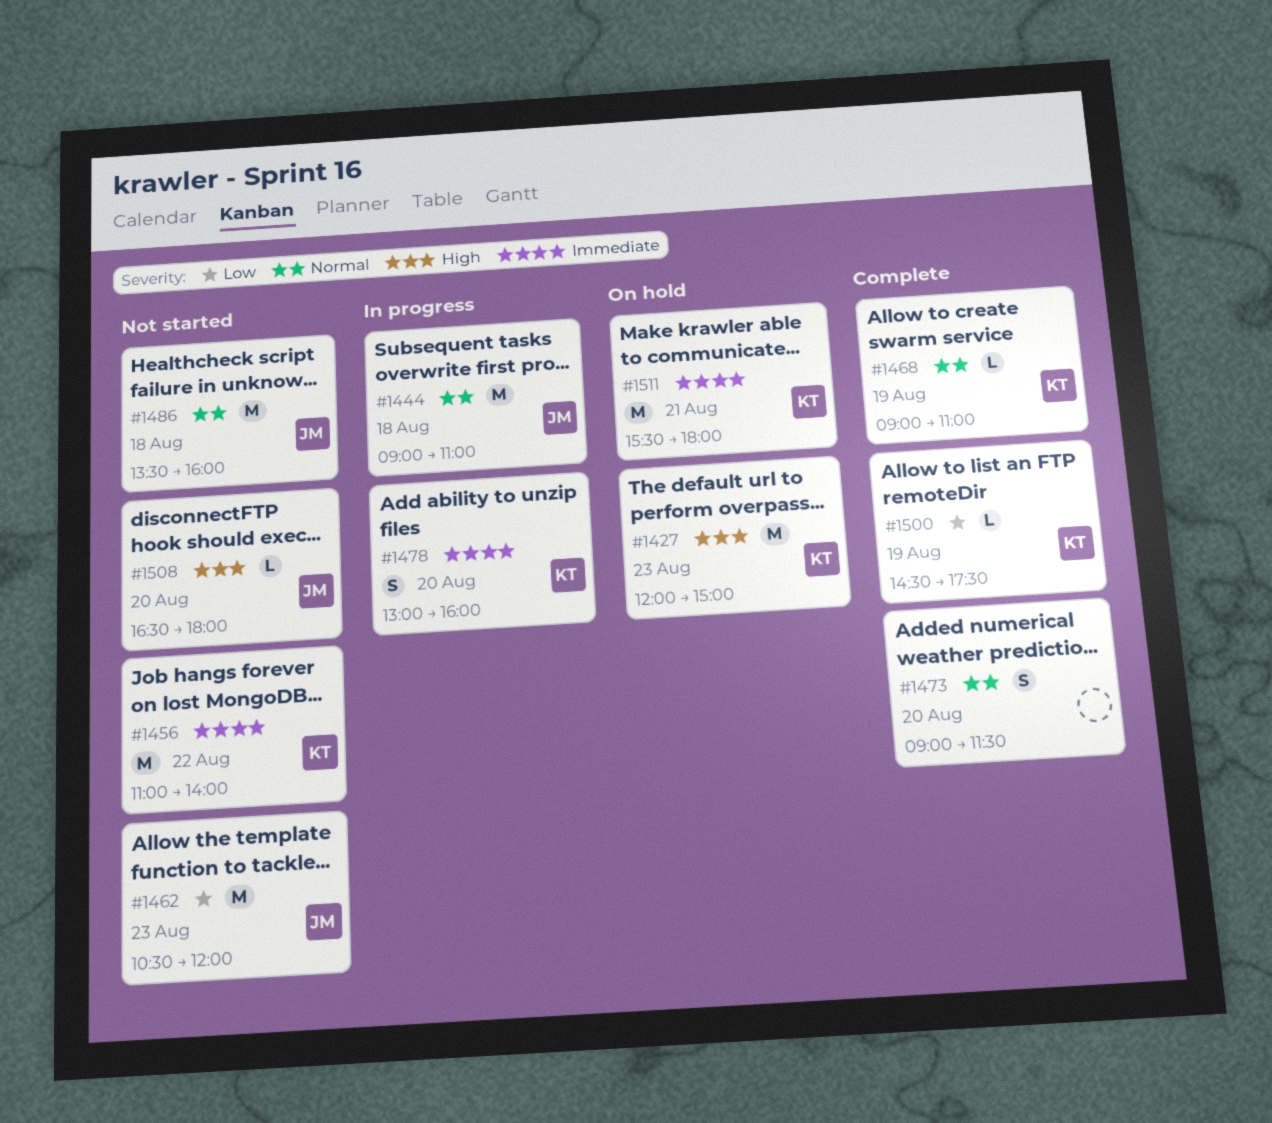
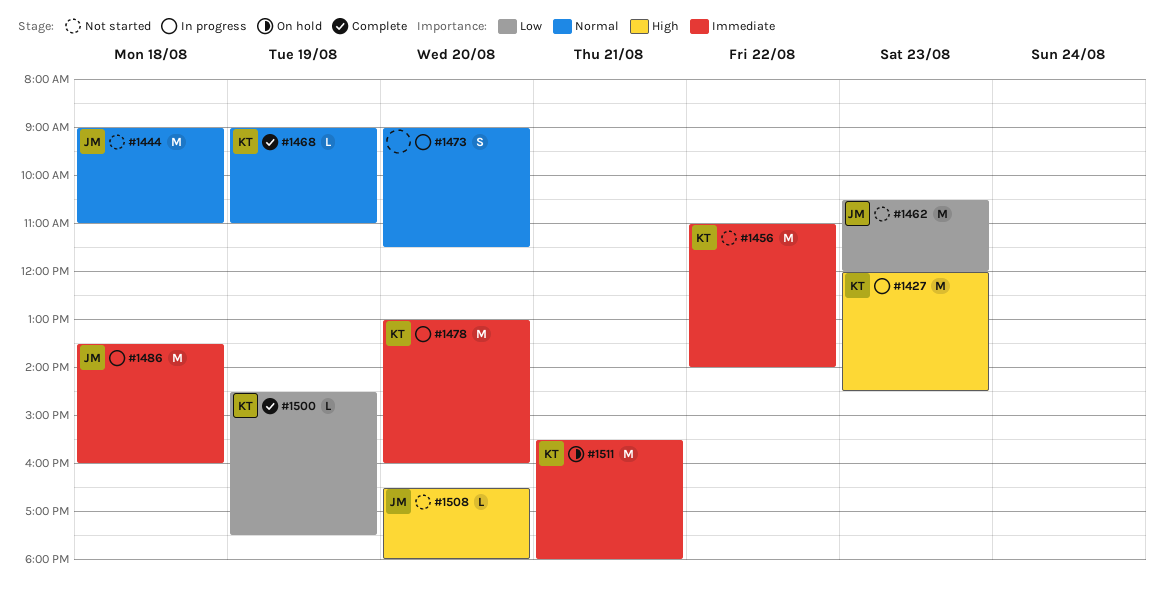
#1427, status: On hold -> In progress
#1427, ends: 15:00 -> 14:30
#1444, status: In progress -> Not started
#1473, status: Complete -> In progress
#1478, estimate: S -> M
#1486, status: Not started -> In progress
#1486, priority: Normal -> Immediate

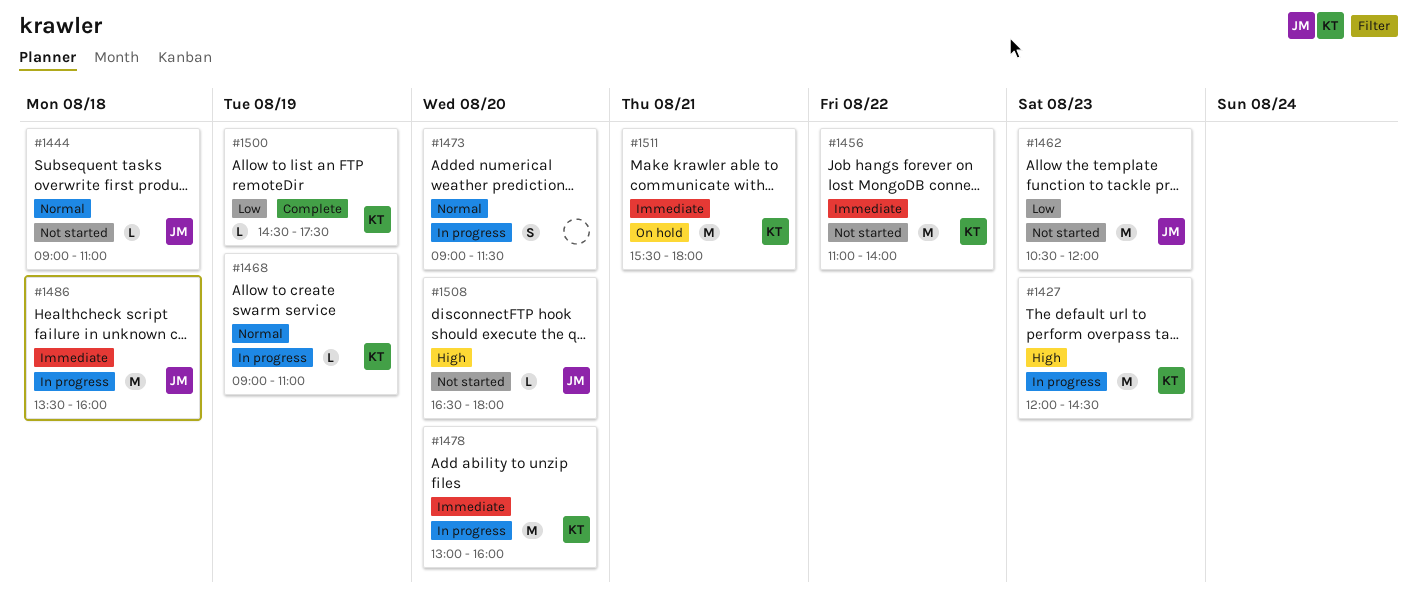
#1444, estimate: M -> L
#1468, status: Complete -> In progress

